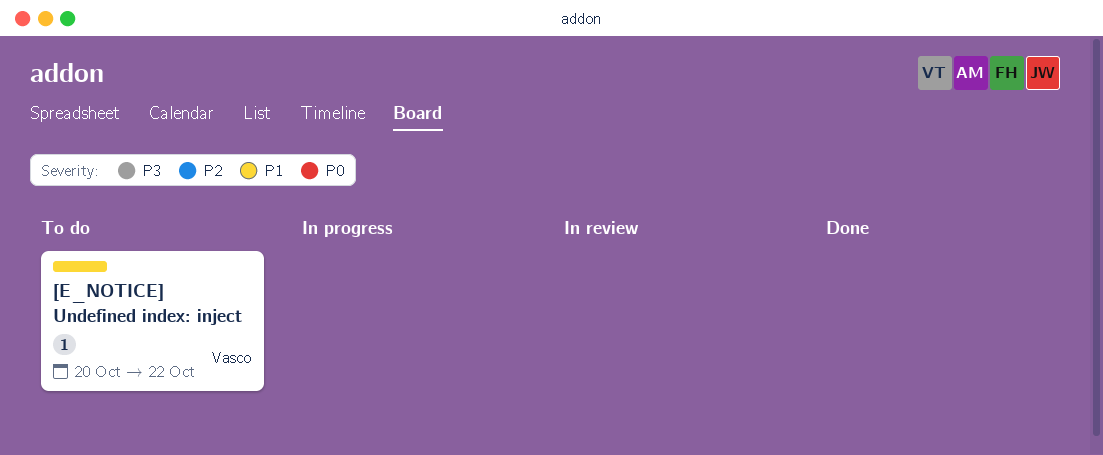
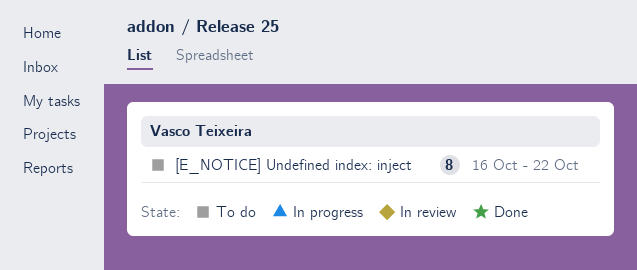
[E_NOTICE] Undefined index: inject, estimate: 1 -> 8
[E_NOTICE] Undefined index: inject, start: Oct 20 -> Oct 16

